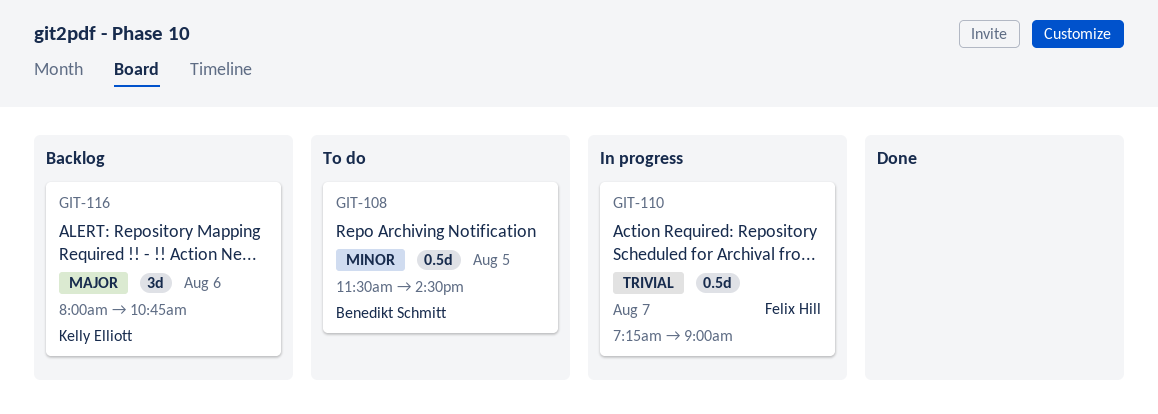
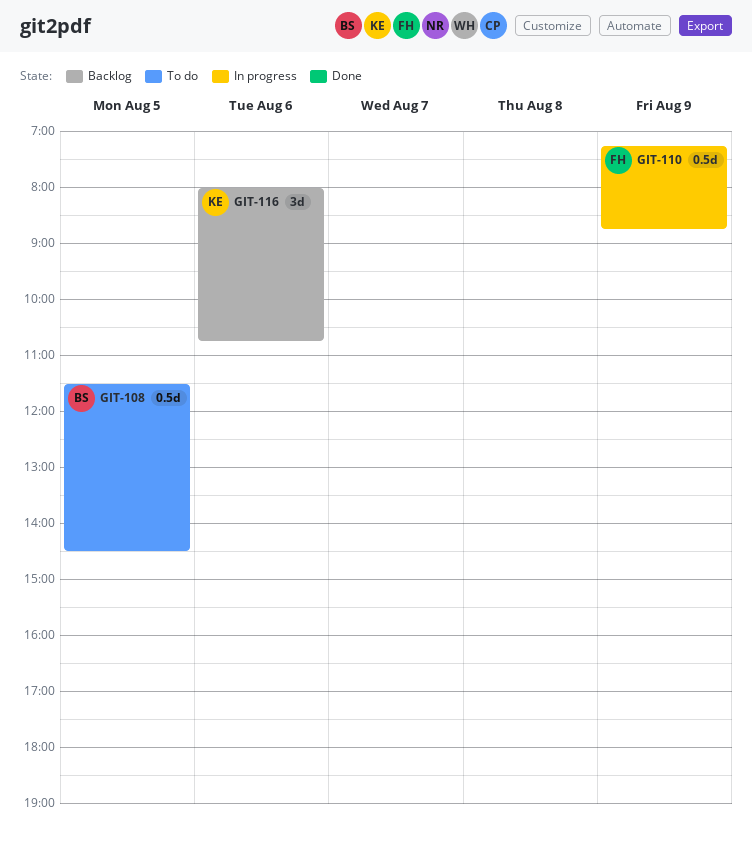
GIT-110, day: Aug 7 -> Aug 9
GIT-110, ends: 09:00 -> 08:45

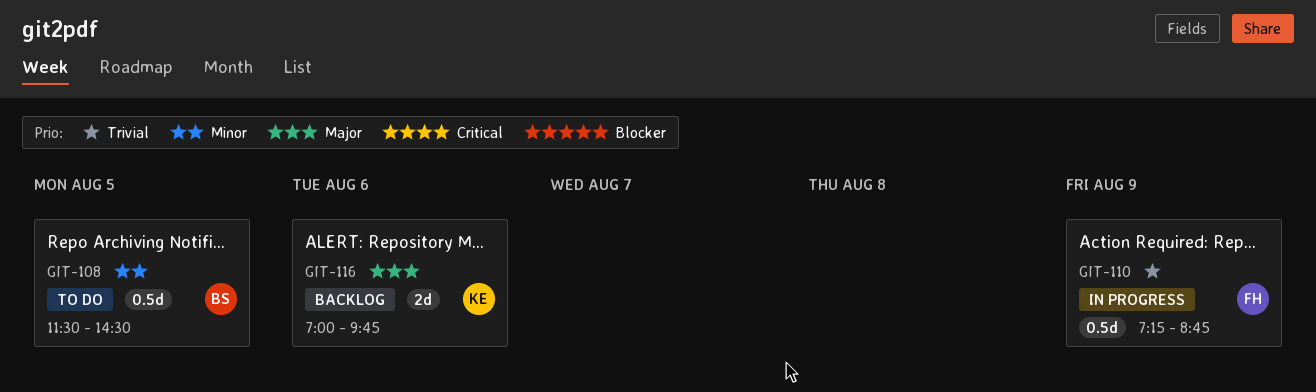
GIT-116, estimate: 3d -> 2d
GIT-116, begins: 08:00 -> 07:00
GIT-116, ends: 10:45 -> 09:45

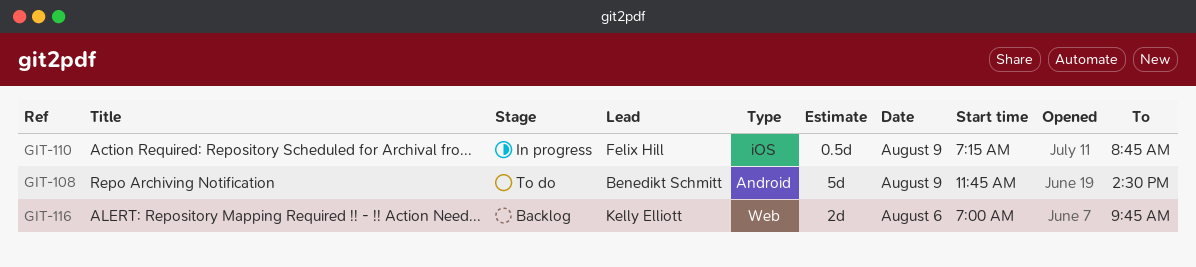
GIT-108, estimate: 0.5d -> 5d
GIT-108, day: Aug 5 -> Aug 9
GIT-108, begins: 11:30 -> 11:45

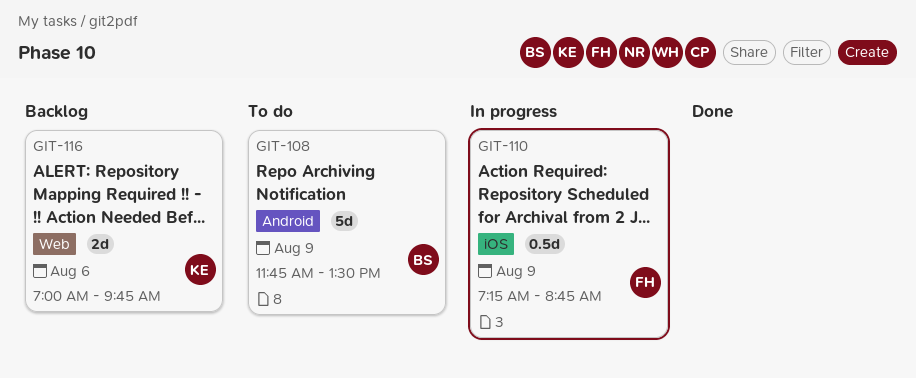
GIT-108, ends: 14:30 -> 13:30

